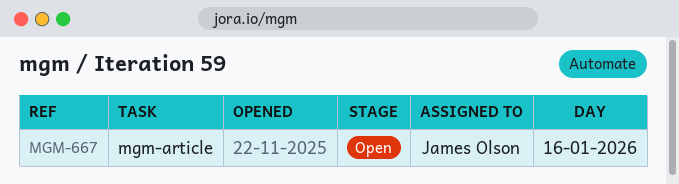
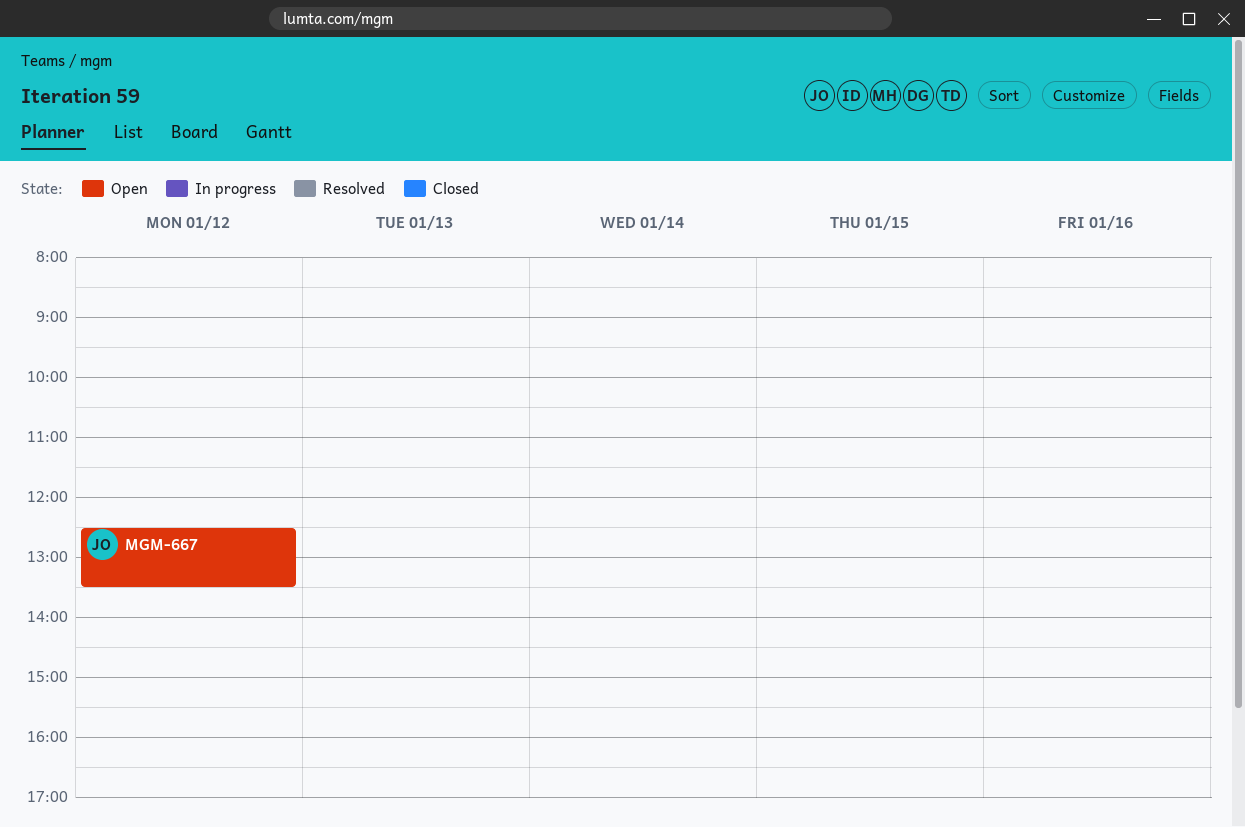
MGM-667, day: Jan 16 -> Jan 12

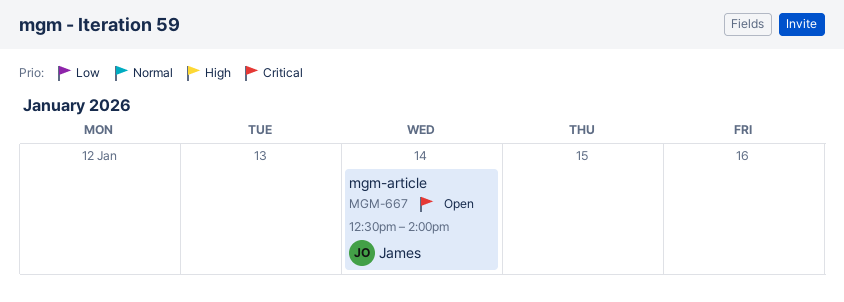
MGM-667, day: Jan 12 -> Jan 14
MGM-667, ends: 13:30 -> 14:00

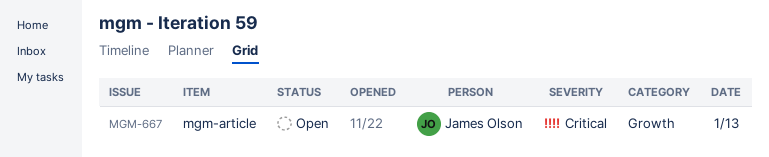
MGM-667, day: Jan 14 -> Jan 13

